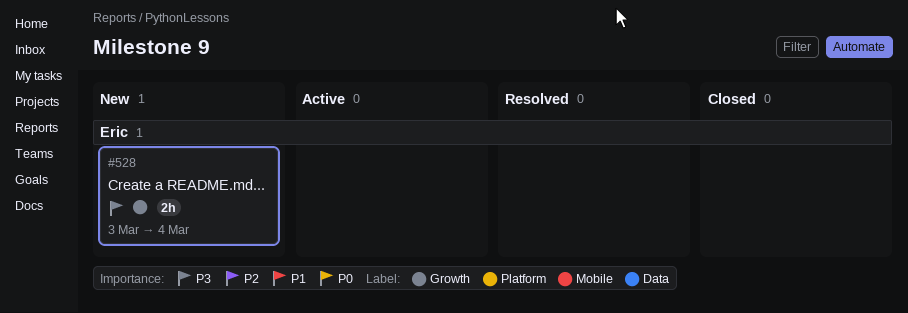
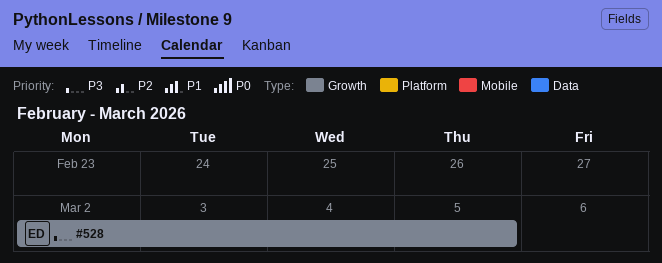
#528, start: Mar 3 -> Mar 2
#528, due: Mar 4 -> Mar 5

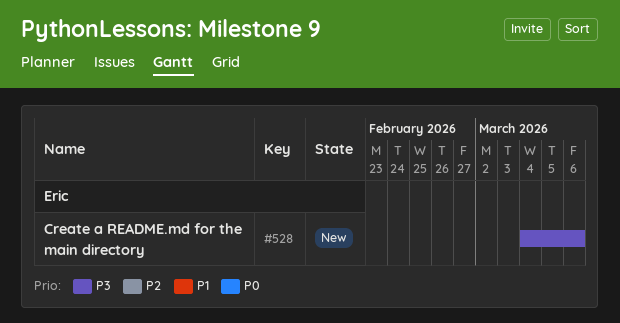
#528, start: Mar 2 -> Mar 4
#528, due: Mar 5 -> Mar 6

